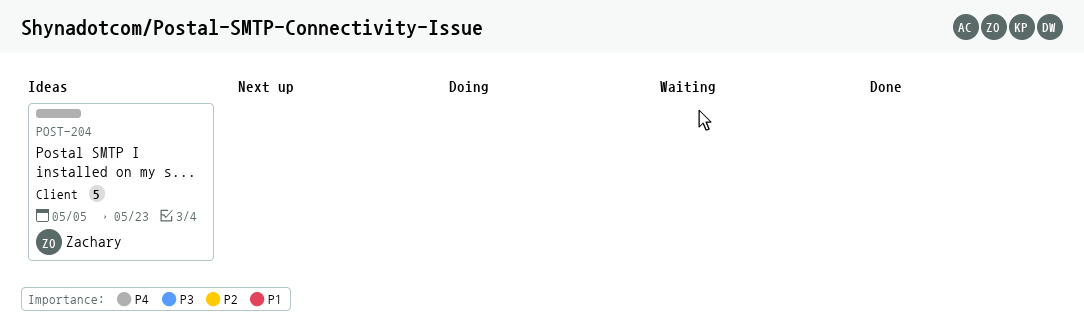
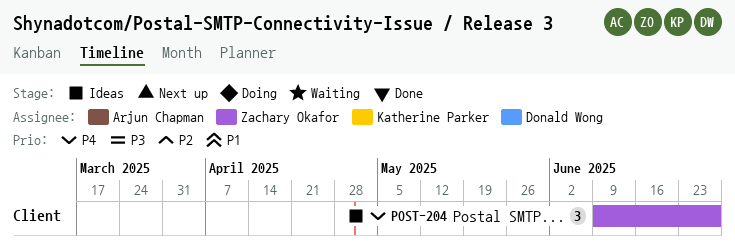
POST-204, estimate: 5 -> 3
POST-204, start: May 5 -> Jun 9
POST-204, due: May 23 -> Jun 27

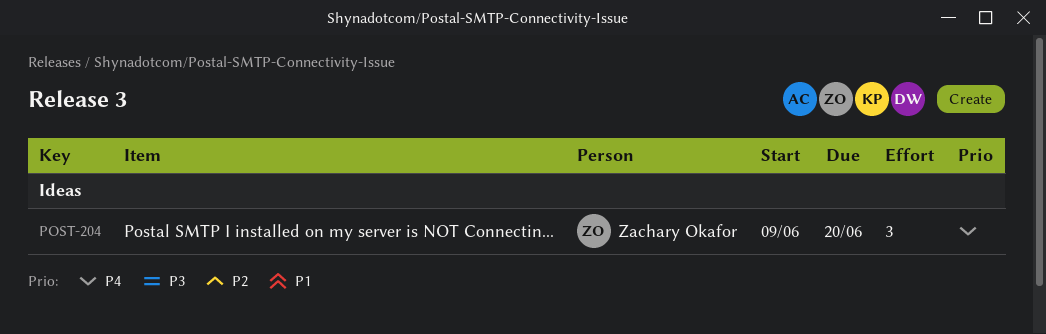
POST-204, due: Jun 27 -> Jun 20

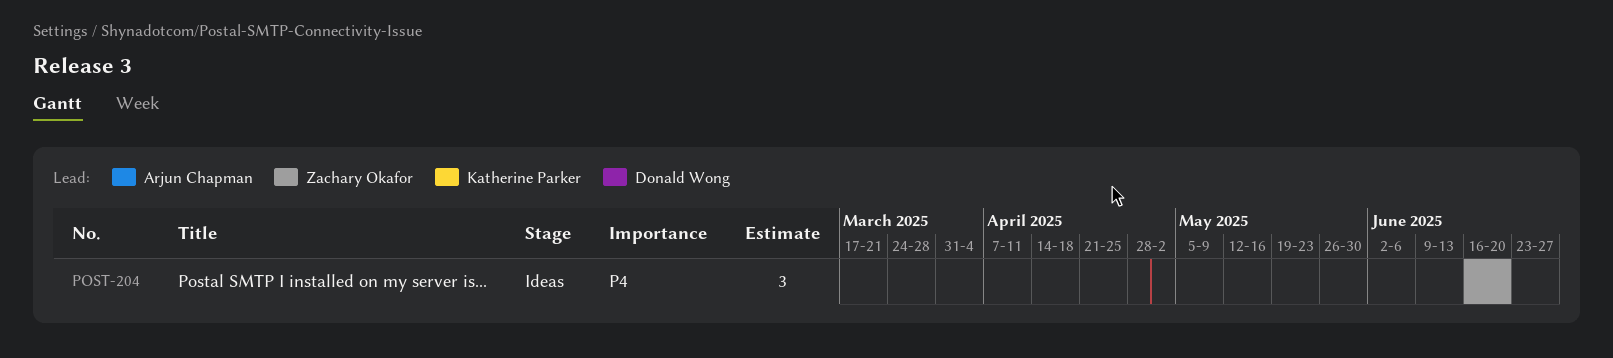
POST-204, start: Jun 9 -> Jun 16

